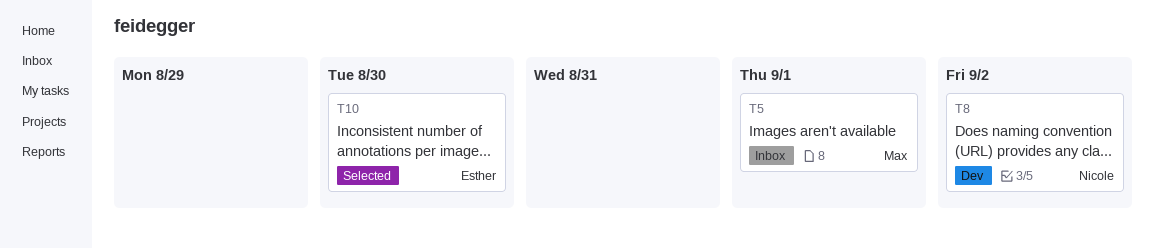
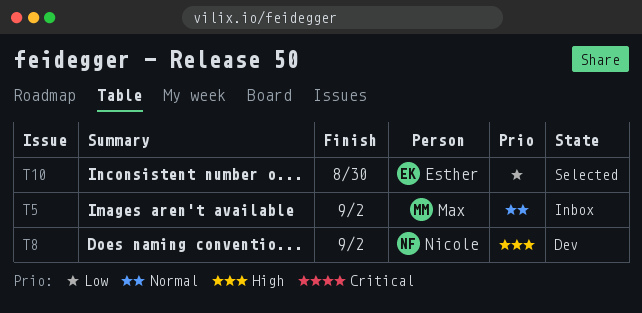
T5, due: Sep 1 -> Sep 2

